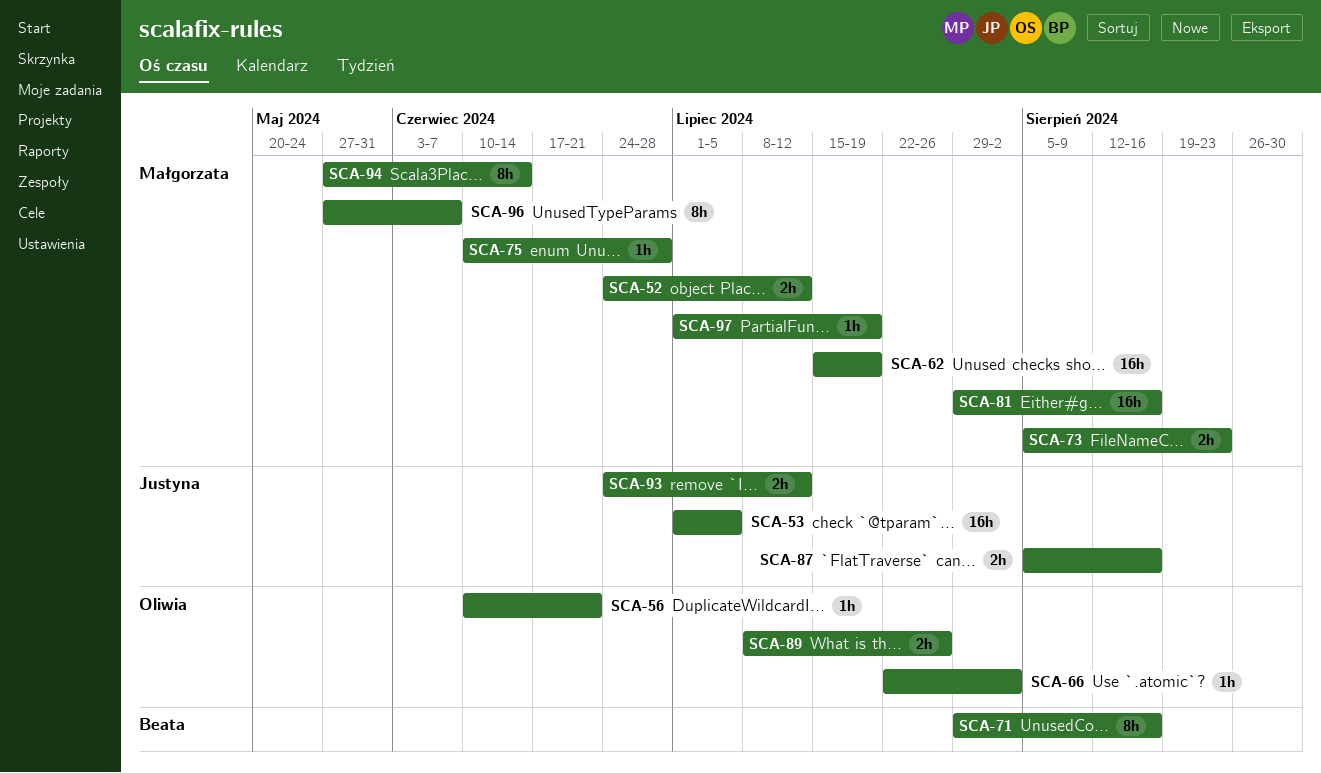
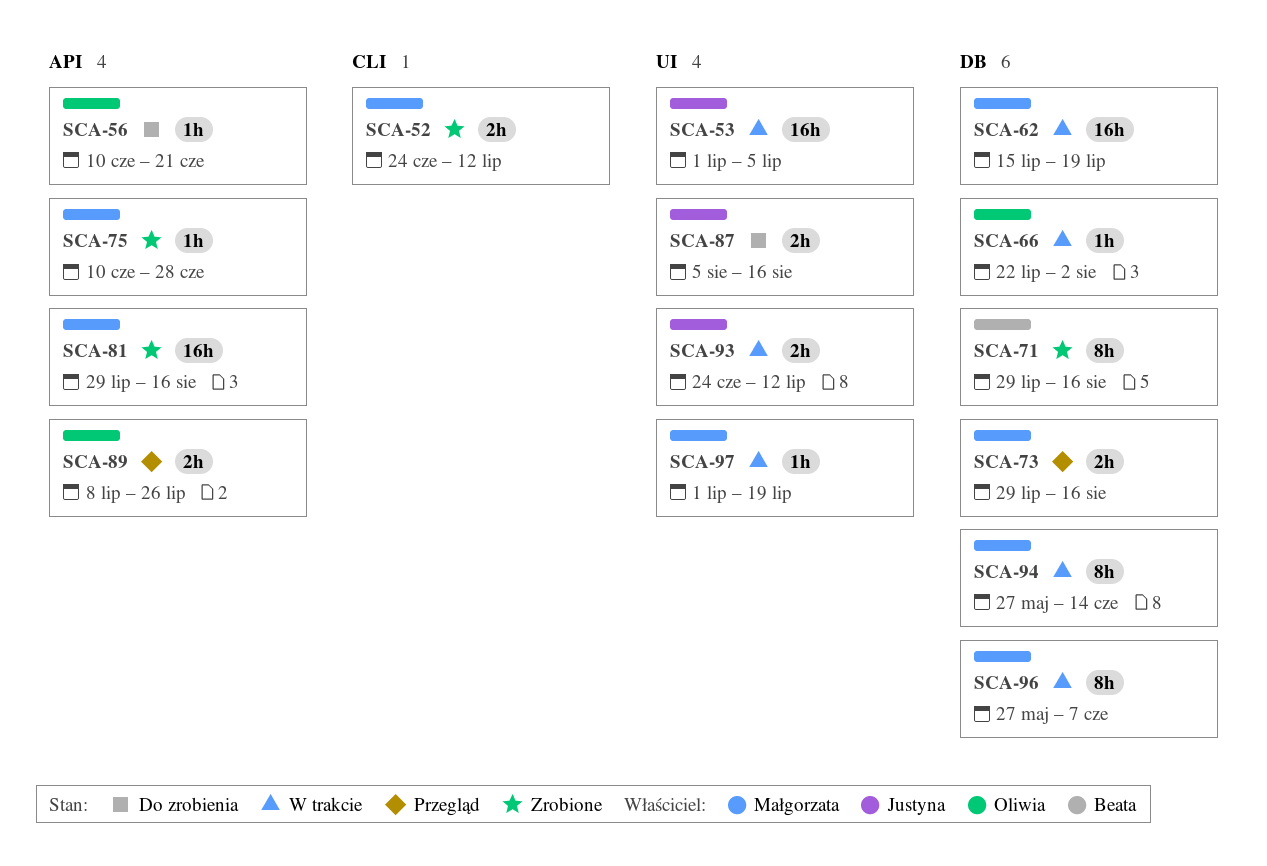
SCA-73, start: Aug 5 -> Jul 29
SCA-73, due: Aug 23 -> Aug 16

